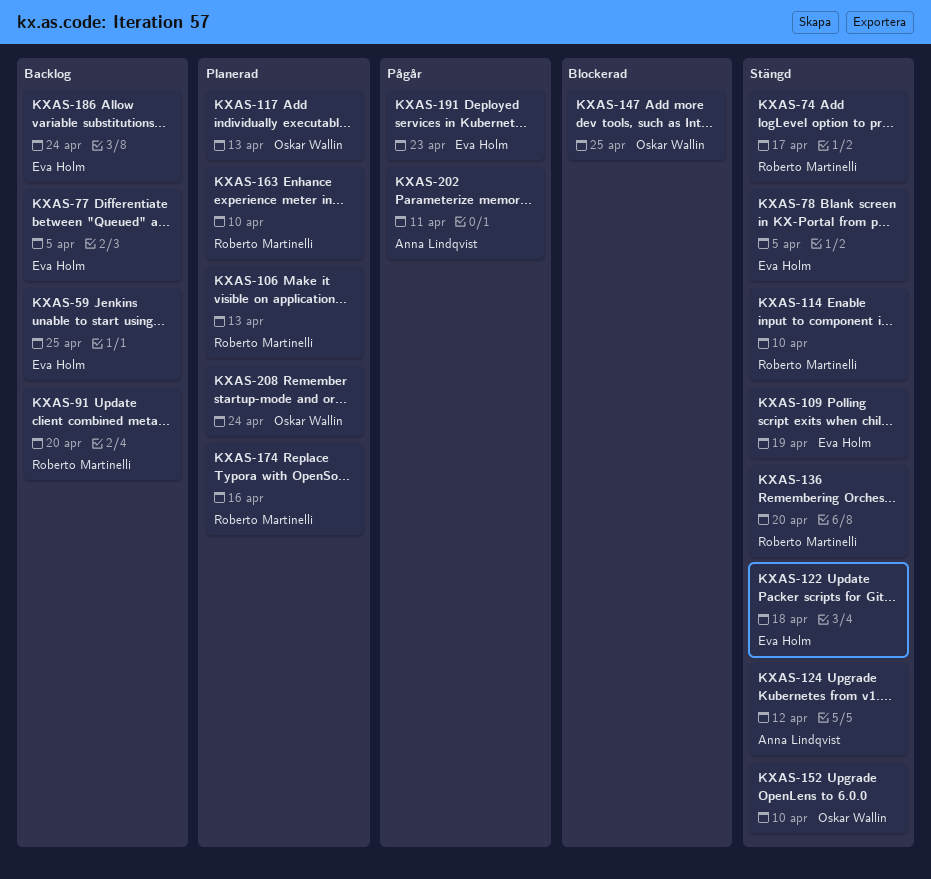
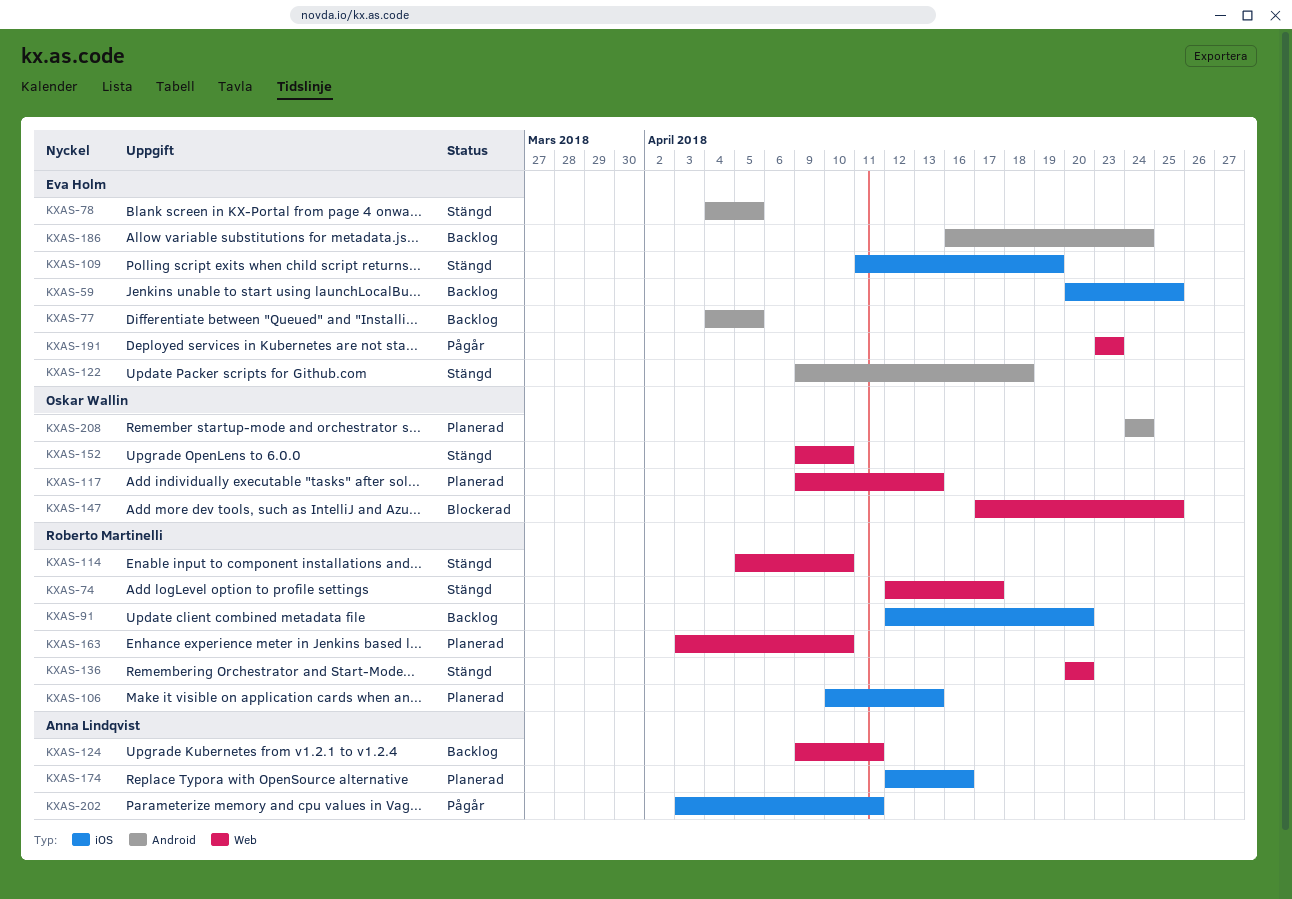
KXAS-124, status: Stängd -> Backlog
KXAS-124, due: Apr 12 -> Apr 11
KXAS-174, owner: Roberto Martinelli -> Anna Lindqvist

